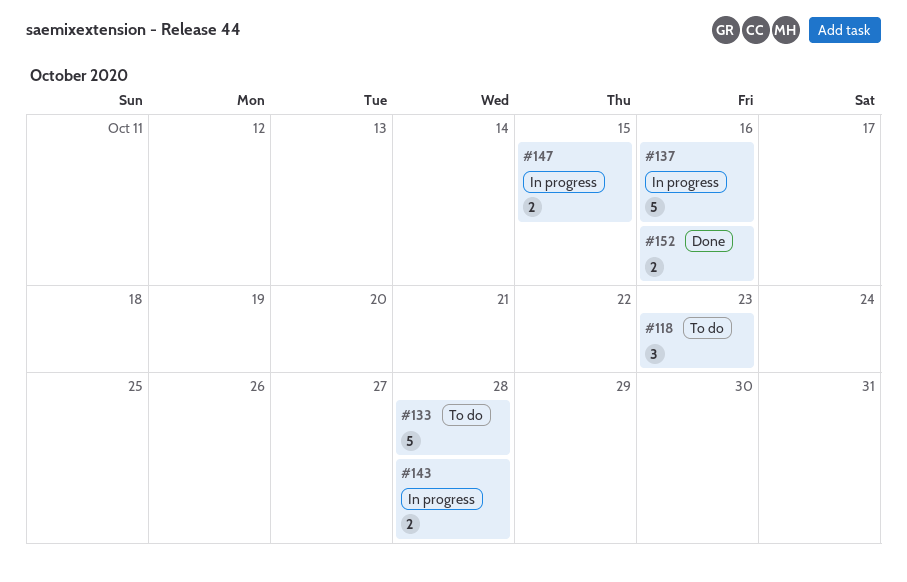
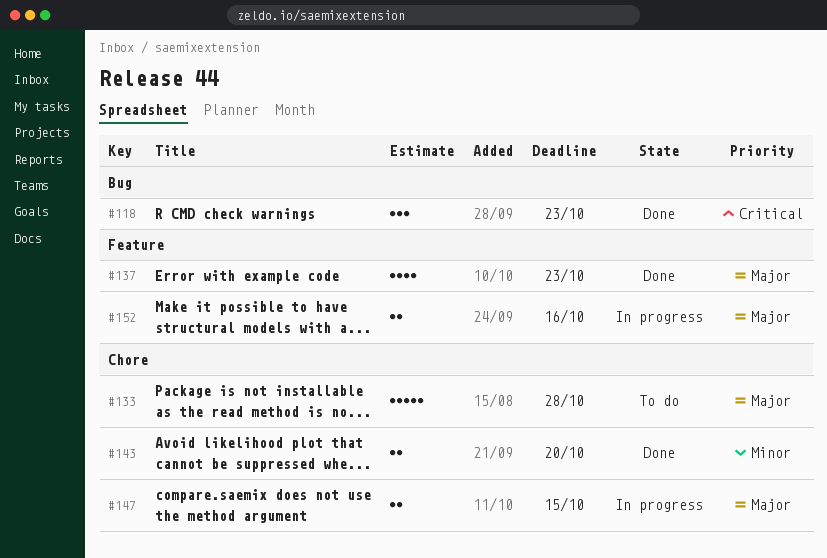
#118, status: To do -> Done
#137, status: In progress -> Done
#137, estimate: 5 -> 4
#137, due: Oct 16 -> Oct 23
#143, status: In progress -> Done
#143, due: Oct 28 -> Oct 20
#152, status: Done -> In progress

